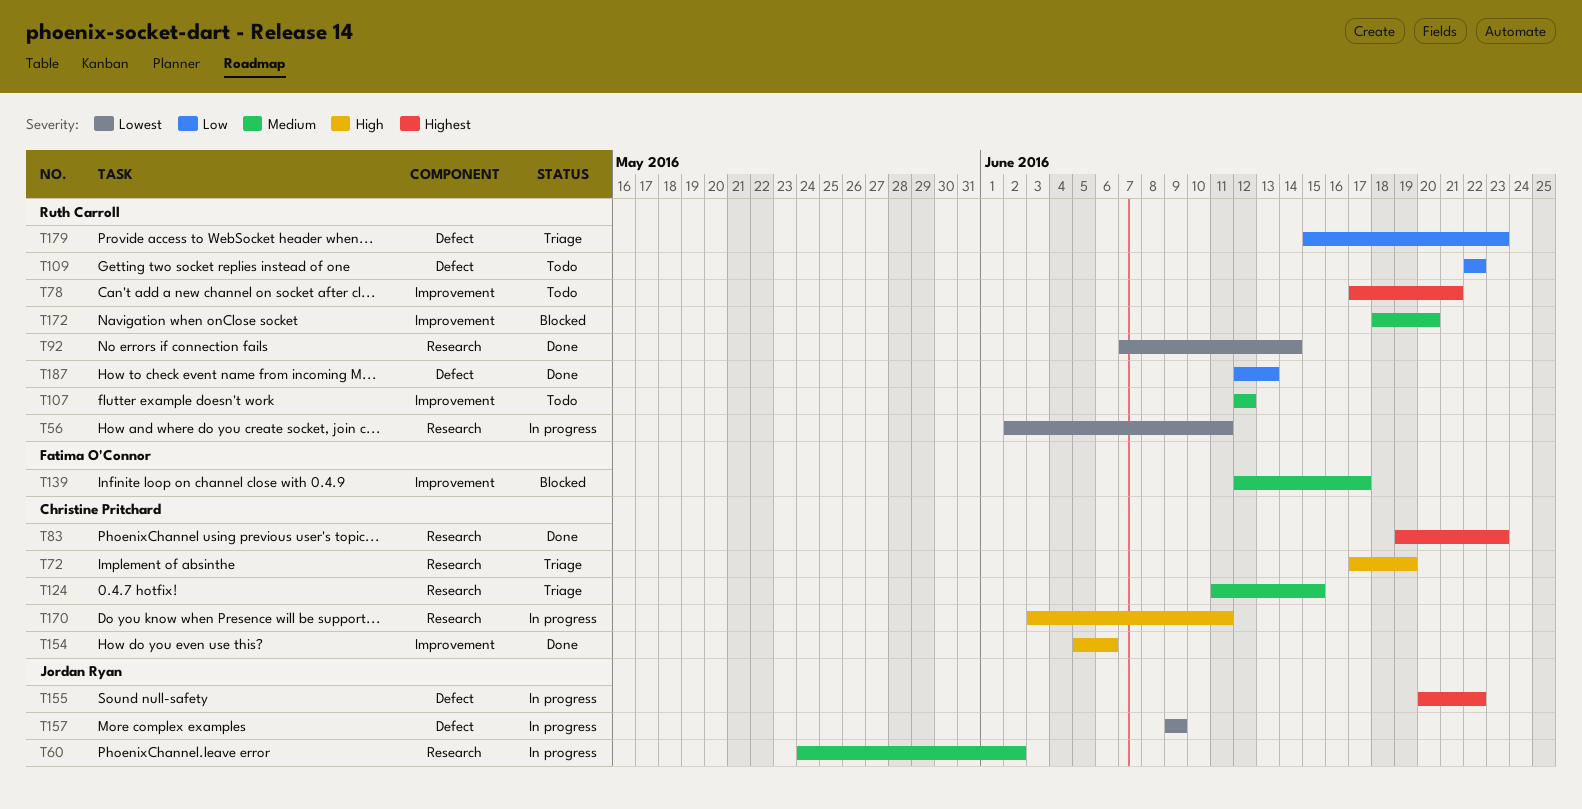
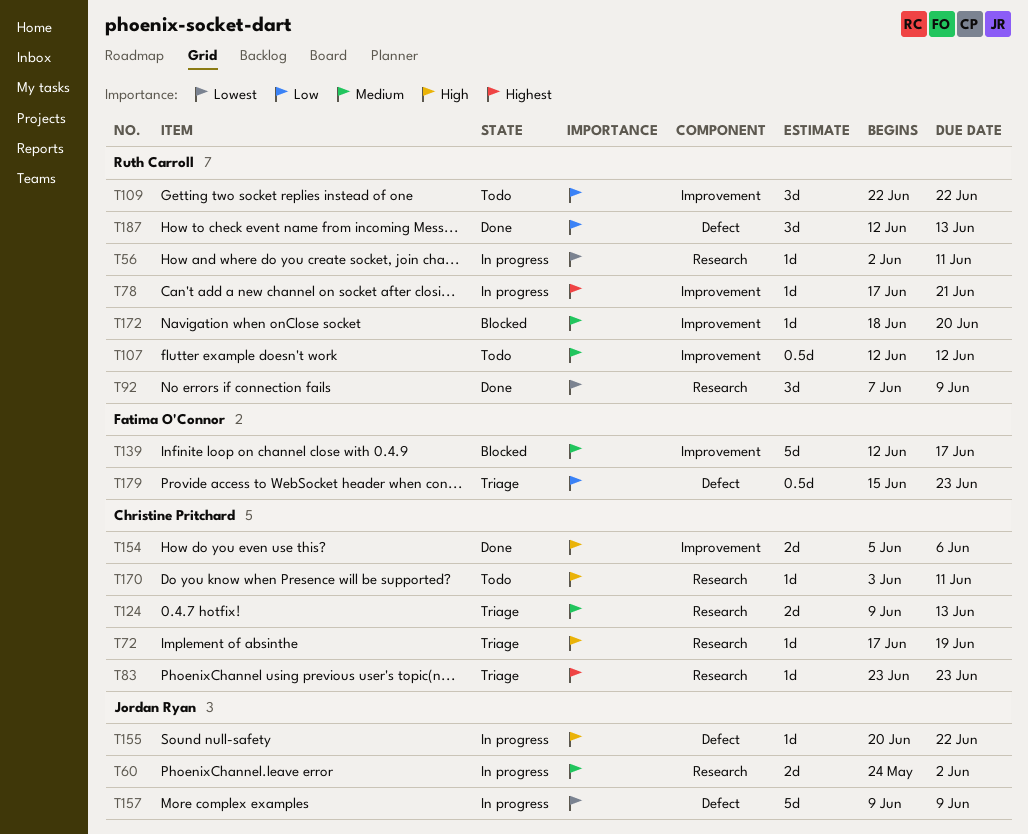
T78, status: Todo -> In progress
T83, status: Done -> Triage
T83, start: Jun 19 -> Jun 23
T92, due: Jun 14 -> Jun 9
T109, label: Defect -> Improvement
T124, start: Jun 11 -> Jun 9
T124, due: Jun 15 -> Jun 13
T155, priority: Highest -> High
T170, status: In progress -> Todo
T179, owner: Ruth Carroll -> Fatima O'Connor

